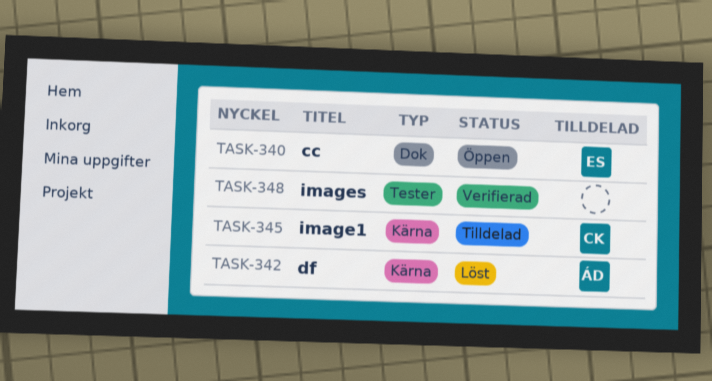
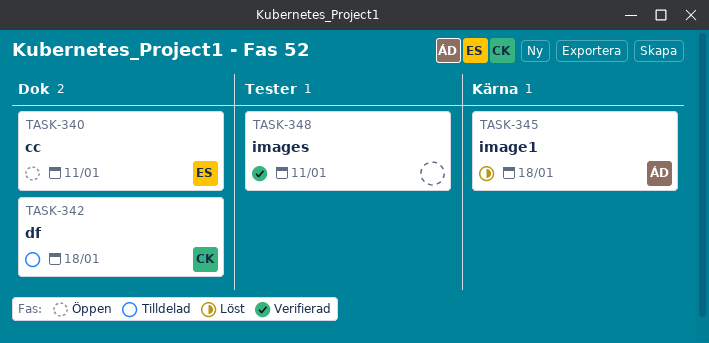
TASK-342, status: Löst -> Tilldelad
TASK-342, owner: ÁD -> CK
TASK-342, label: Kärna -> Dok
TASK-345, status: Tilldelad -> Löst
TASK-345, owner: CK -> ÁD

